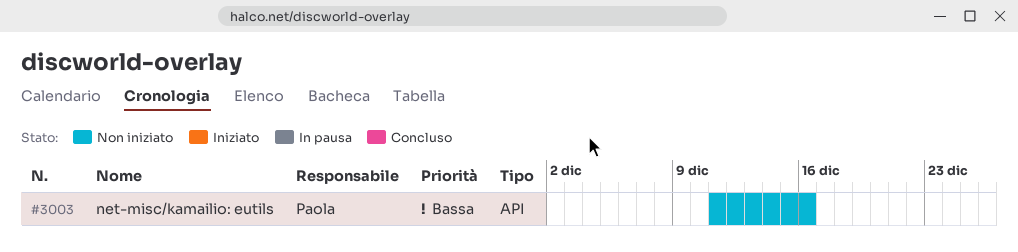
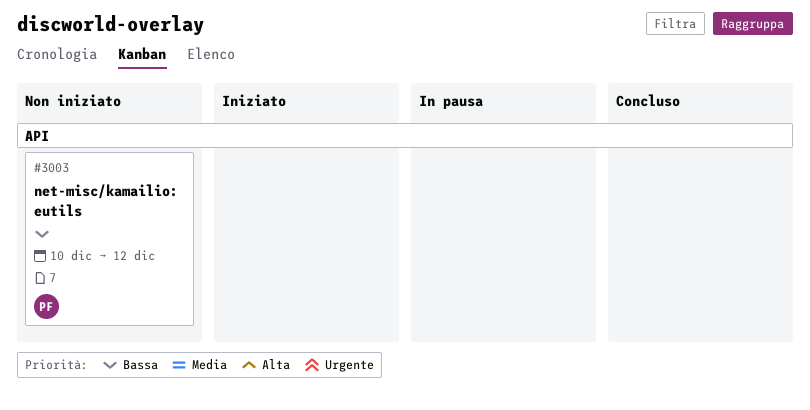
#3003, start: Dec 11 -> Dec 10
#3003, due: Dec 16 -> Dec 12

